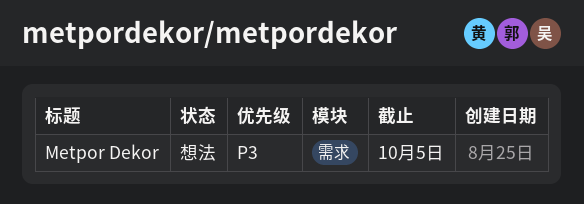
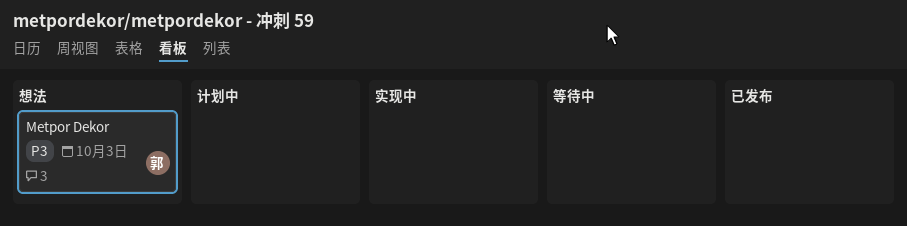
Metpor Dekor, due: Oct 5 -> Oct 3

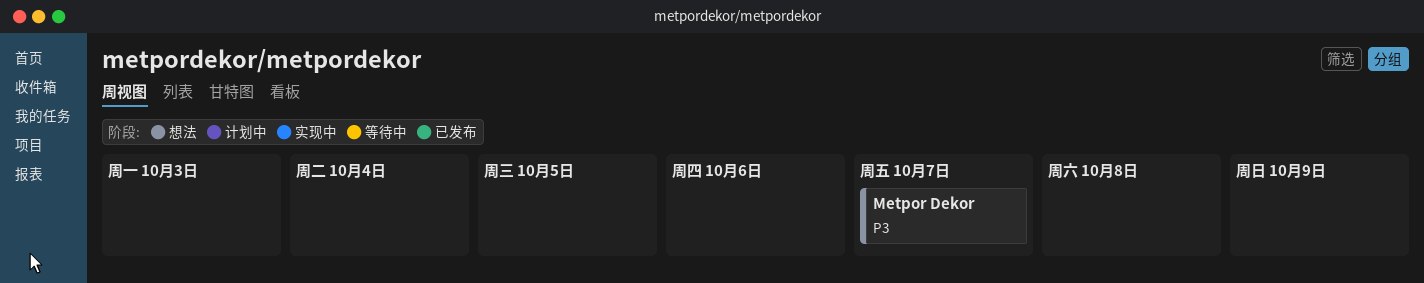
Metpor Dekor, due: Oct 3 -> Oct 7

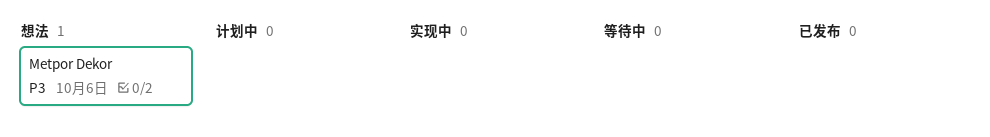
Metpor Dekor, due: Oct 7 -> Oct 6

